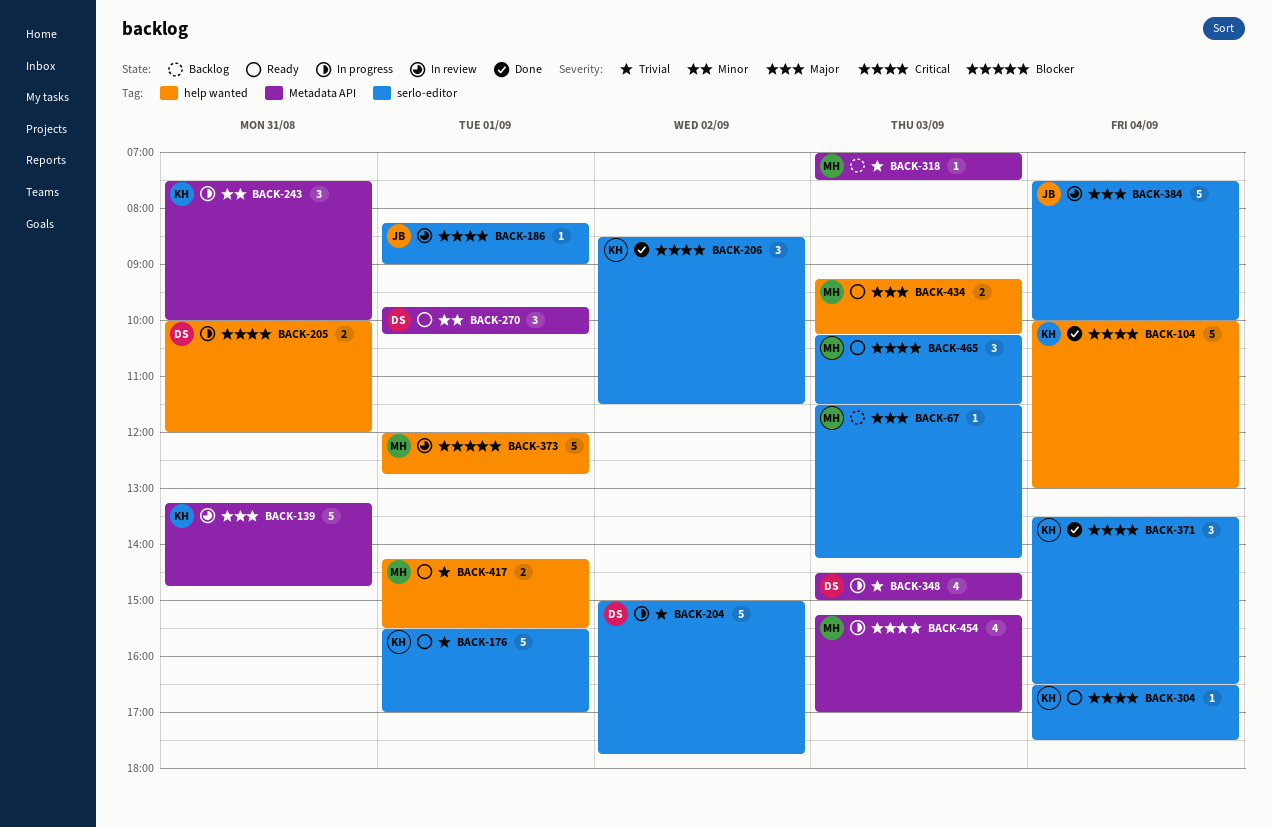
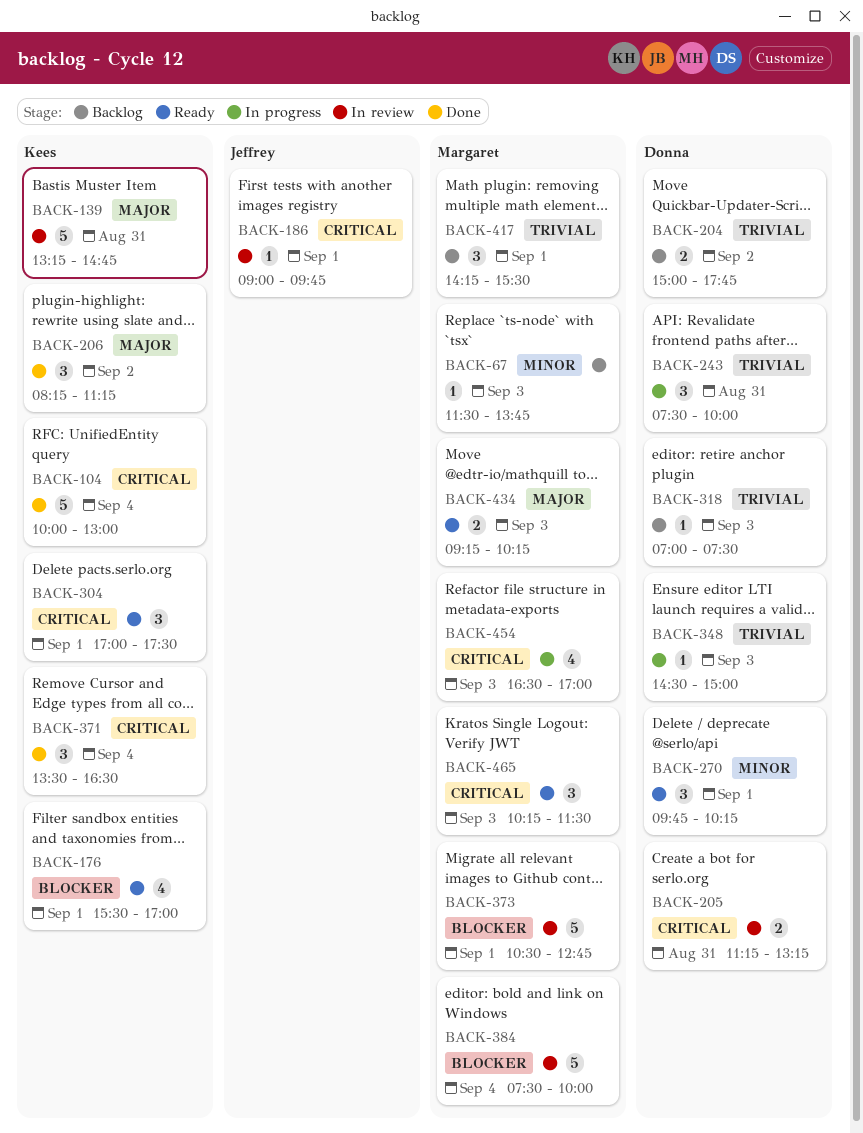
BACK-67, priority: Major -> Minor
BACK-67, ends: 14:15 -> 13:45
BACK-176, priority: Trivial -> Blocker
BACK-176, estimate: 5 -> 4
BACK-186, begins: 08:15 -> 09:00
BACK-186, ends: 09:00 -> 09:45
BACK-204, status: In progress -> Backlog
BACK-204, estimate: 5 -> 2
BACK-205, status: In progress -> In review
BACK-205, begins: 10:00 -> 11:15
BACK-205, ends: 12:00 -> 13:15
BACK-206, priority: Critical -> Major
BACK-206, begins: 08:30 -> 08:15
BACK-206, ends: 11:30 -> 11:15
BACK-243, owner: Kees -> Donna
BACK-243, priority: Minor -> Trivial
BACK-304, estimate: 1 -> 3
BACK-304, day: Sep 4 -> Sep 1
BACK-304, begins: 16:30 -> 17:00
BACK-318, owner: Margaret -> Donna
BACK-348, estimate: 4 -> 1
BACK-373, begins: 12:00 -> 10:30
BACK-384, owner: Jeffrey -> Margaret
BACK-384, priority: Major -> Blocker
BACK-417, status: Ready -> Backlog
BACK-417, estimate: 2 -> 3
BACK-454, begins: 15:15 -> 16:30

